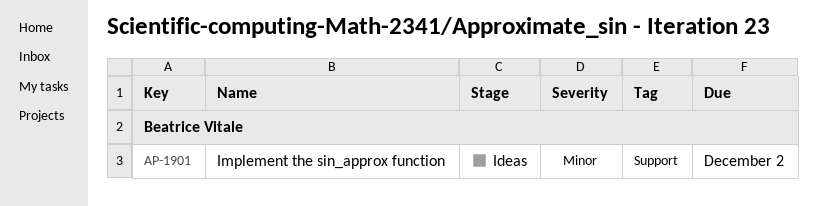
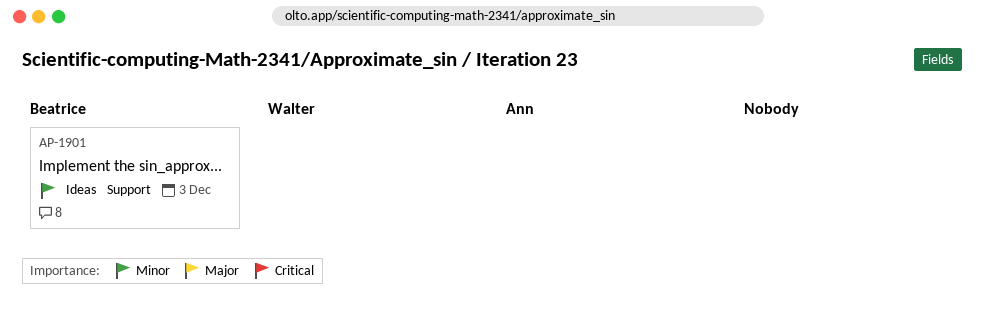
AP-1901, due: Dec 2 -> Dec 3

